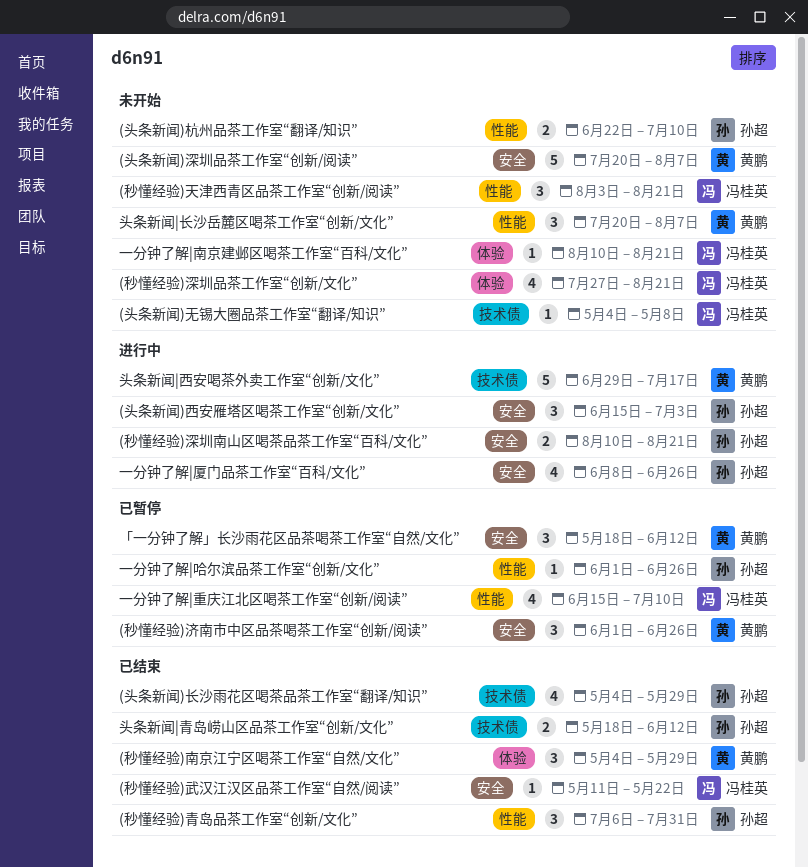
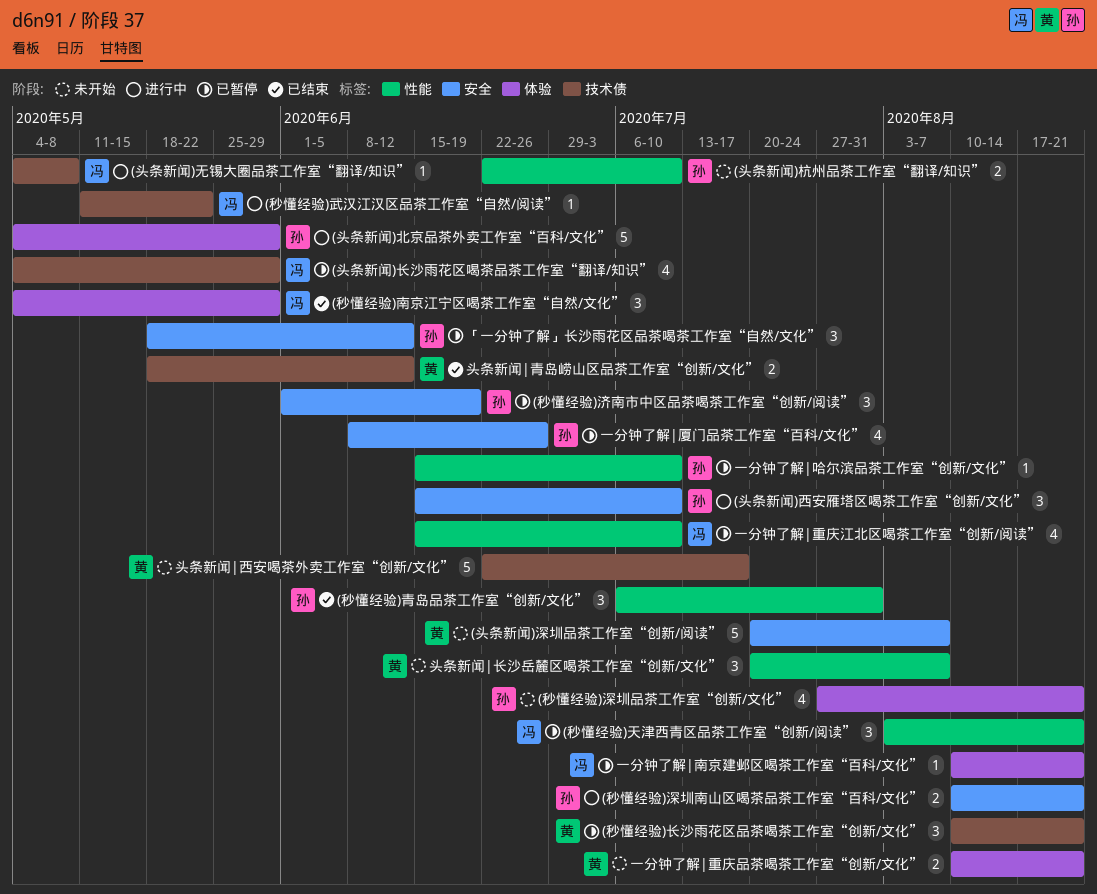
(头条新闻)北京品茶外卖工作室“百科/文化”: none -> present
(头条新闻)无锡大圈品茶工作室“翻译/知识”, status: 未开始 -> 进行中
(头条新闻)西安雁塔区喝茶工作室“创新/文化”, due: Jul 3 -> Jul 10
(头条新闻)长沙雨花区喝茶品茶工作室“翻译/知识”, status: 已结束 -> 已暂停
(头条新闻)长沙雨花区喝茶品茶工作室“翻译/知识”, owner: 孙超 -> 冯桂英
(秒懂经验)南京江宁区喝茶工作室“自然/文化”, owner: 黄鹏 -> 冯桂英
(秒懂经验)天津西青区品茶工作室“创新/阅读”, status: 未开始 -> 已暂停
(秒懂经验)武汉江汉区品茶工作室“自然/阅读”, status: 已结束 -> 进行中
(秒懂经验)武汉江汉区品茶工作室“自然/阅读”, label: 安全 -> 技术债
(秒懂经验)济南市中区品茶喝茶工作室“创新/阅读”, owner: 黄鹏 -> 孙超
(秒懂经验)济南市中区品茶喝茶工作室“创新/阅读”, due: Jun 26 -> Jun 19
(秒懂经验)深圳品茶工作室“创新/文化”, owner: 冯桂英 -> 孙超
(秒懂经验)长沙雨花区品茶喝茶工作室“创新/文化”: none -> present
「一分钟了解」长沙雨花区品茶喝茶工作室“自然/文化”, owner: 黄鹏 -> 孙超
一分钟了解|南京建邺区喝茶工作室“百科/文化”, status: 未开始 -> 已暂停
一分钟了解|厦门品茶工作室“百科/文化”, status: 进行中 -> 已暂停
一分钟了解|哈尔滨品茶工作室“创新/文化”, start: Jun 1 -> Jun 15
一分钟了解|哈尔滨品茶工作室“创新/文化”, due: Jun 26 -> Jul 10
一分钟了解|重庆品茶喝茶工作室“创新/文化”: none -> present
头条新闻|西安喝茶外卖工作室“创新/文化”, status: 进行中 -> 未开始
头条新闻|西安喝茶外卖工作室“创新/文化”, start: Jun 29 -> Jun 22
头条新闻|青岛崂山区品茶工作室“创新/文化”, owner: 孙超 -> 黄鹏

